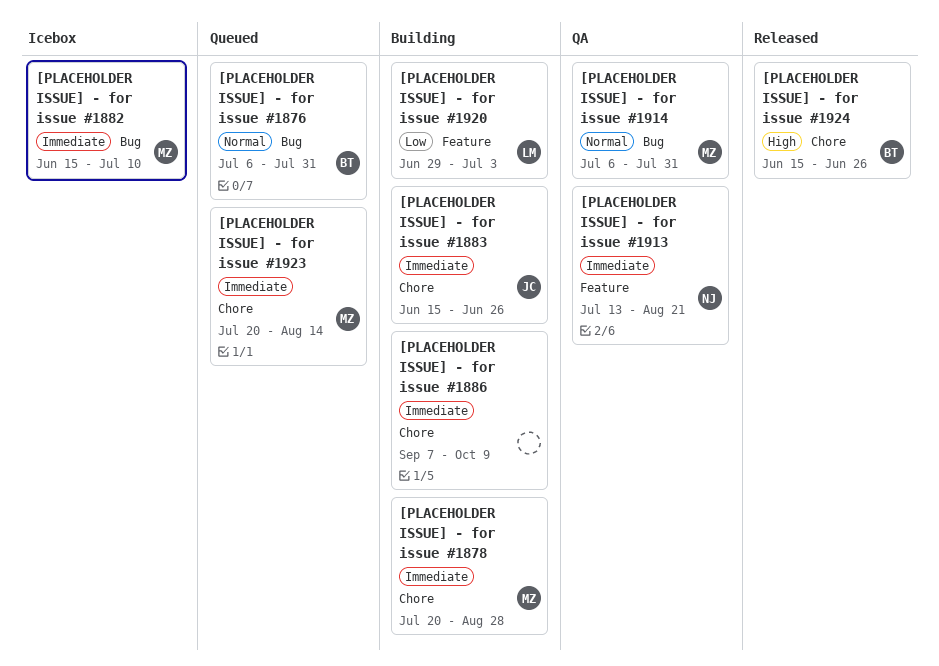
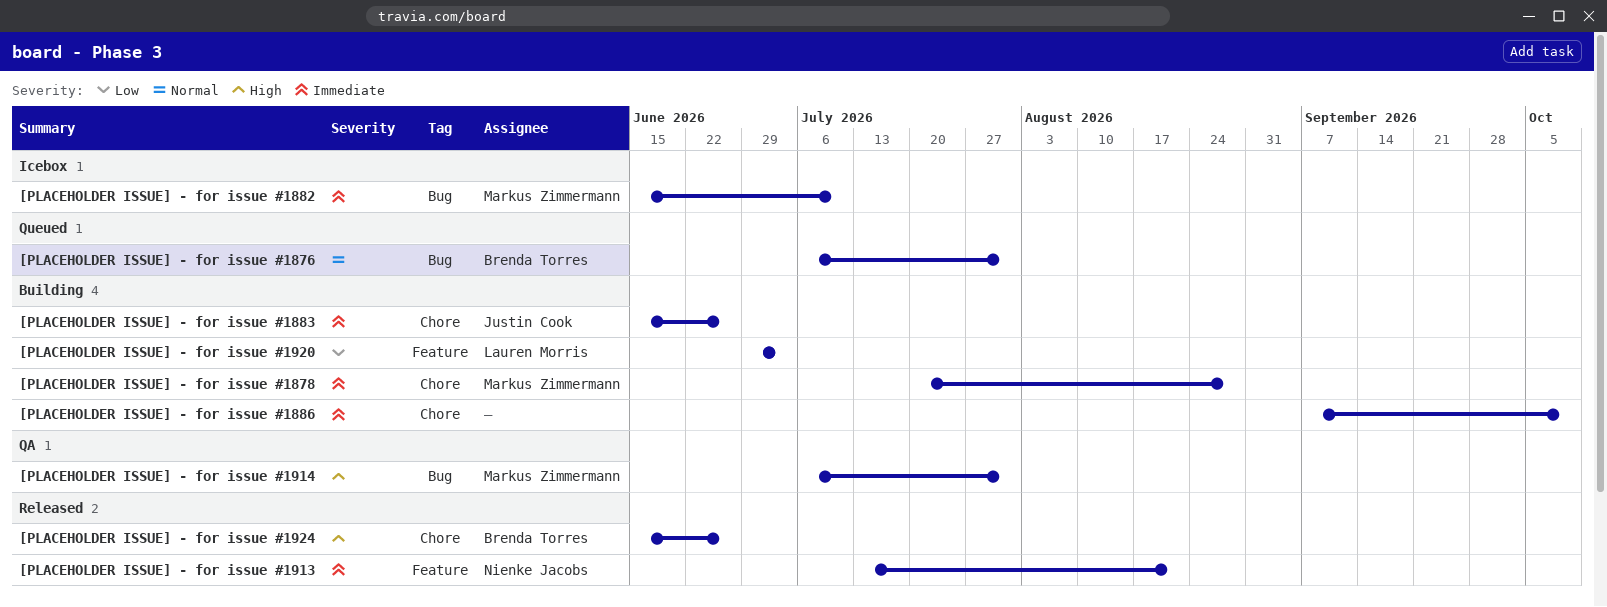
[PLACEHOLDER ISSUE] - for issue #1913, status: QA -> Released
[PLACEHOLDER ISSUE] - for issue #1914, priority: Normal -> High
[PLACEHOLDER ISSUE] - for issue #1923: present -> none

